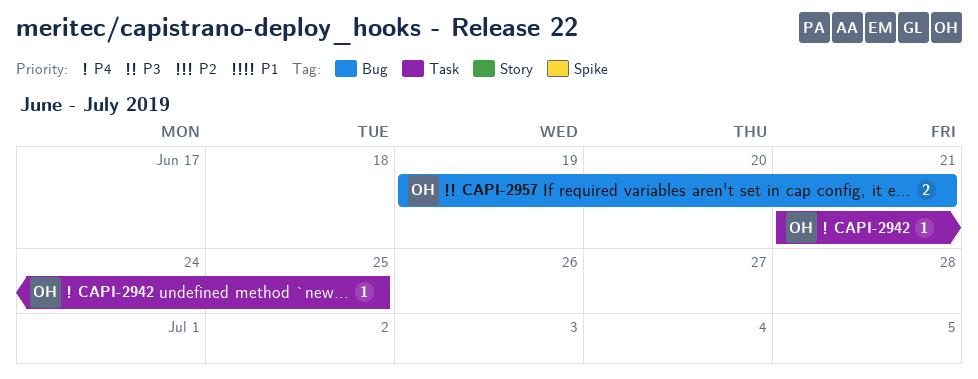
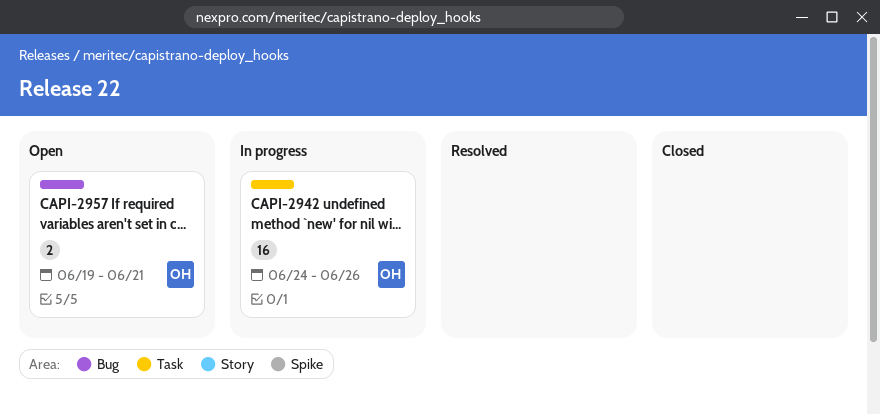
CAPI-2942, estimate: 1 -> 16
CAPI-2942, start: Jun 21 -> Jun 24
CAPI-2942, due: Jun 25 -> Jun 26

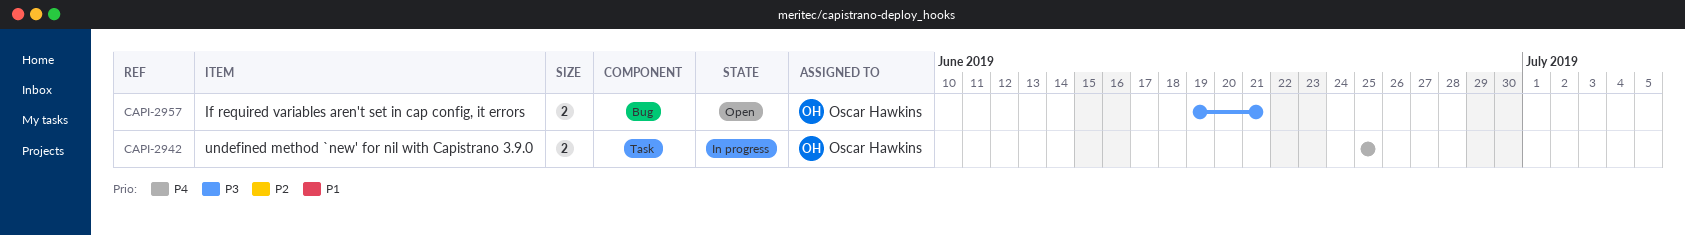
CAPI-2942, estimate: 16 -> 2
CAPI-2942, start: Jun 24 -> Jun 25
CAPI-2942, due: Jun 26 -> Jun 25

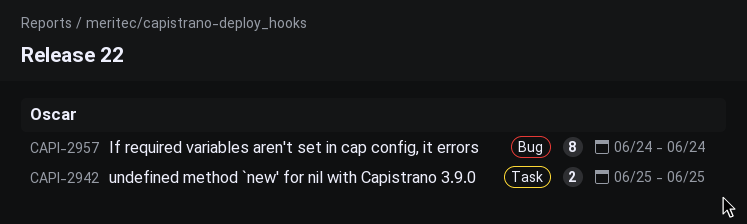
CAPI-2957, estimate: 2 -> 8
CAPI-2957, start: Jun 19 -> Jun 24
CAPI-2957, due: Jun 21 -> Jun 24

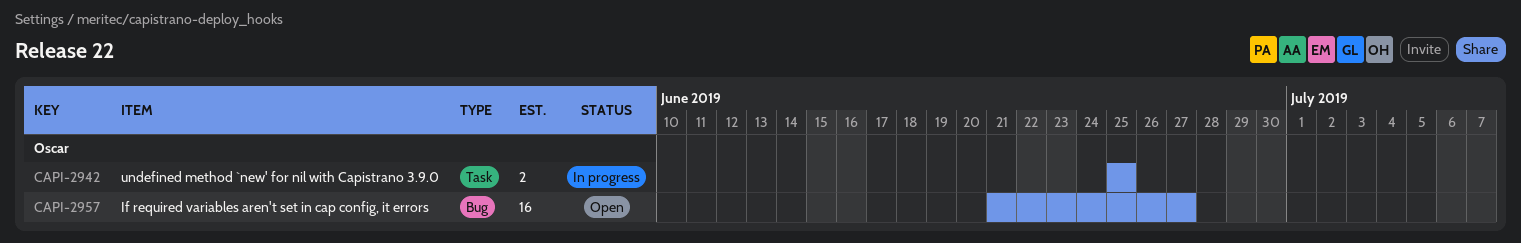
CAPI-2957, estimate: 8 -> 16
CAPI-2957, start: Jun 24 -> Jun 21
CAPI-2957, due: Jun 24 -> Jun 27

